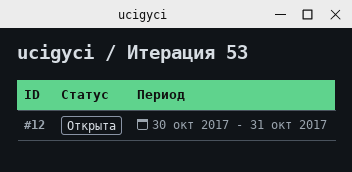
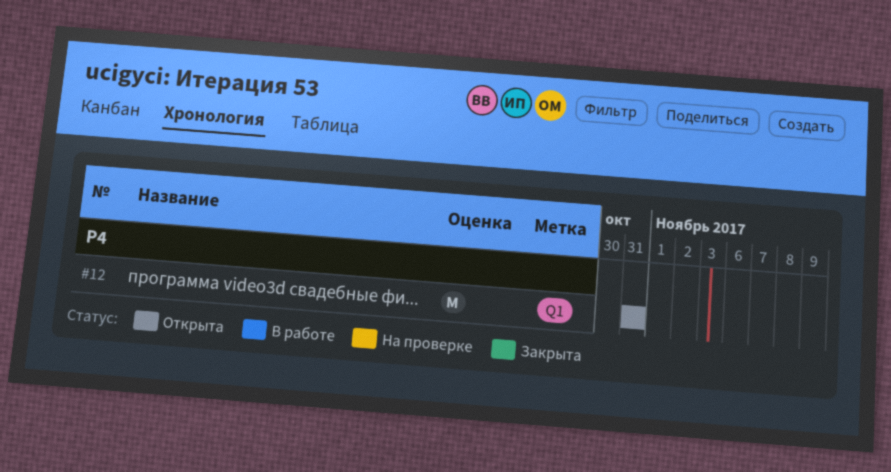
#12, start: Oct 30 -> Oct 31

